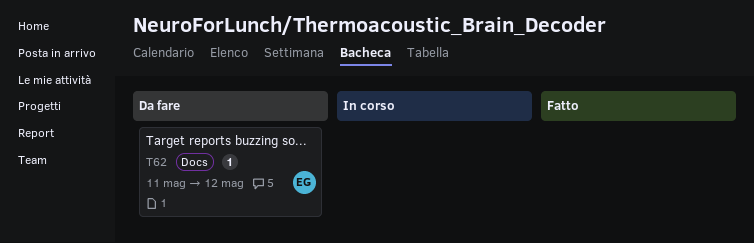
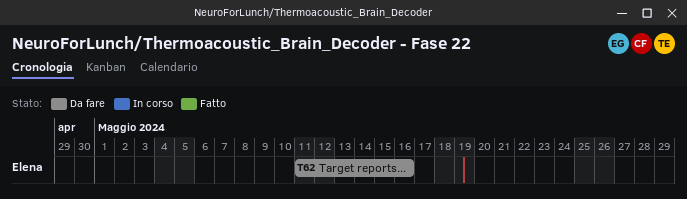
T62, due: May 12 -> May 16

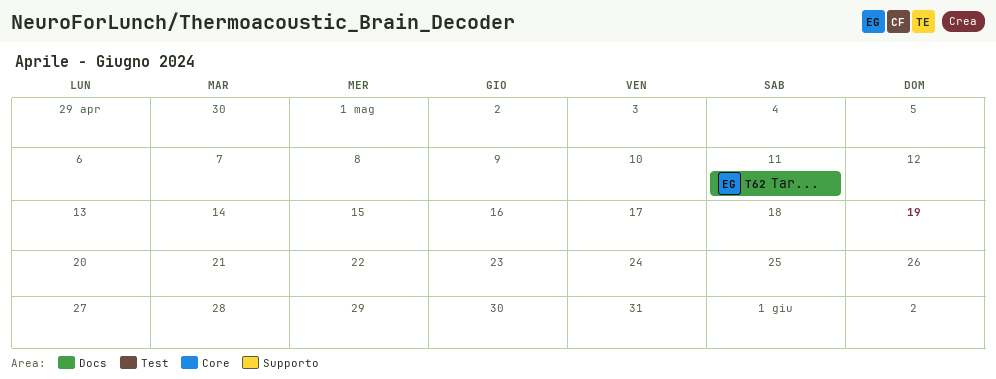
T62, due: May 16 -> May 11

